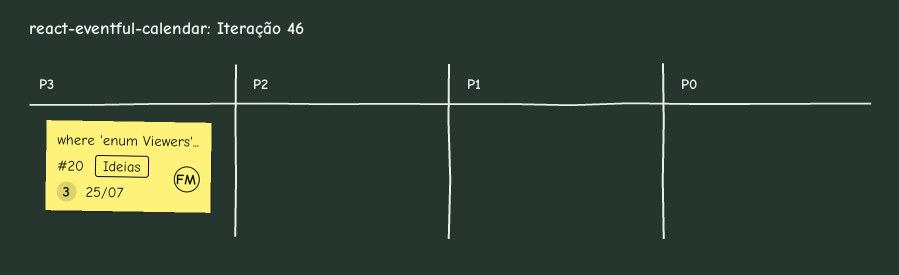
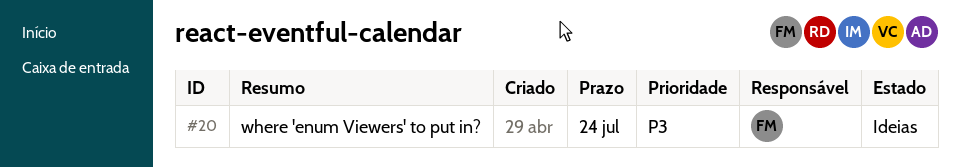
#20, due: Jul 25 -> Jul 24

